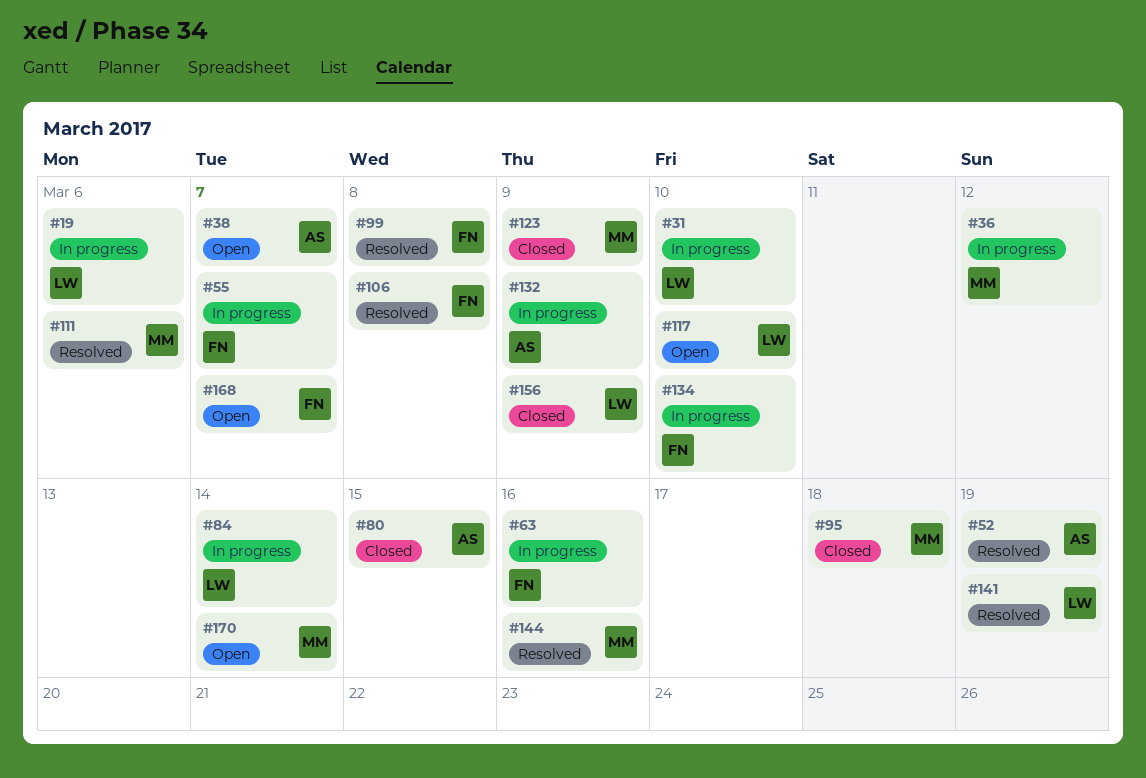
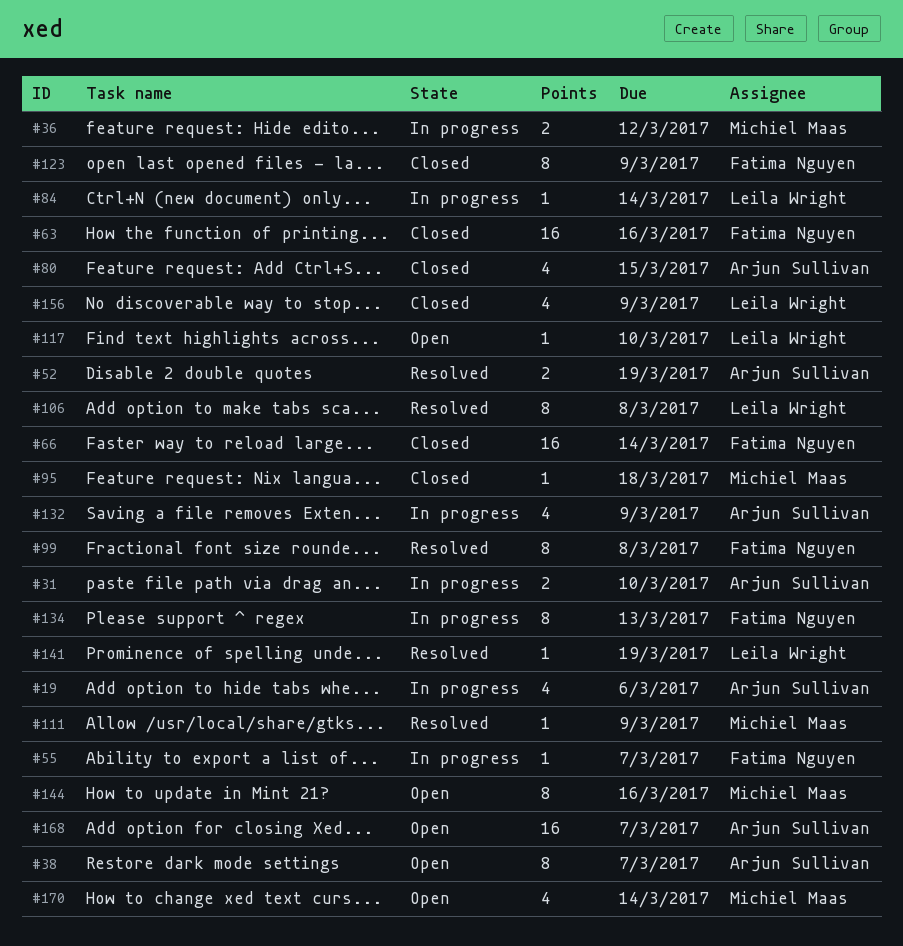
#19, owner: Leila Wright -> Arjun Sullivan
#31, owner: Leila Wright -> Arjun Sullivan
#63, status: In progress -> Closed
#66: none -> present
#106, owner: Fatima Nguyen -> Leila Wright
#111, due: Mar 6 -> Mar 9
#123, owner: Michiel Maas -> Fatima Nguyen
#134, due: Mar 10 -> Mar 13
#144, status: Resolved -> Open
#168, owner: Fatima Nguyen -> Arjun Sullivan

